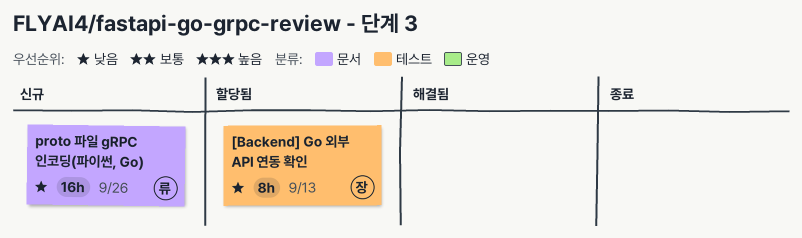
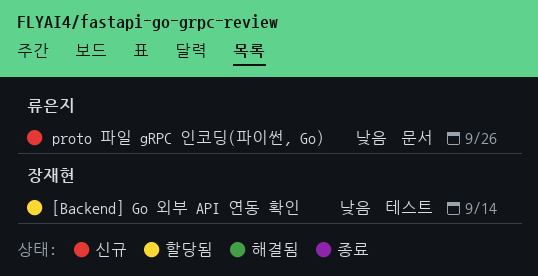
[Backend] Go 외부 API 연동 확인, due: Sep 13 -> Sep 14

